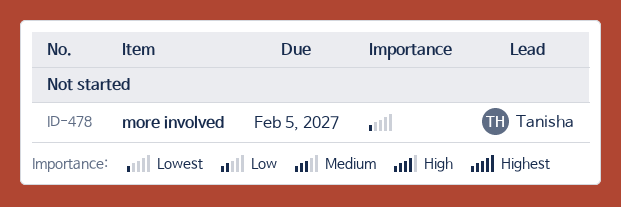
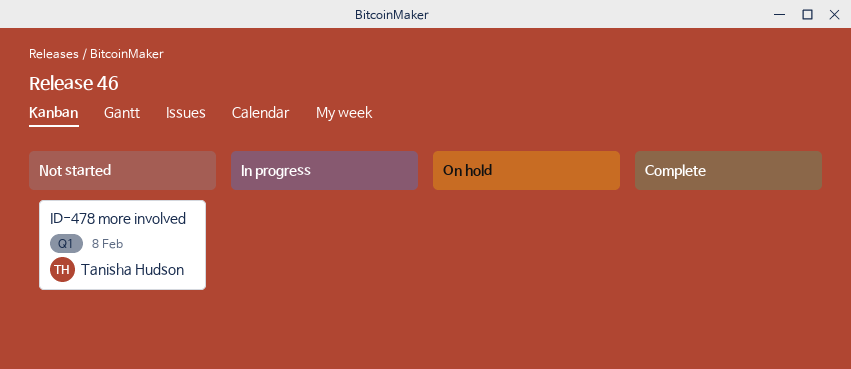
ID-478, due: Feb 5 -> Feb 8

